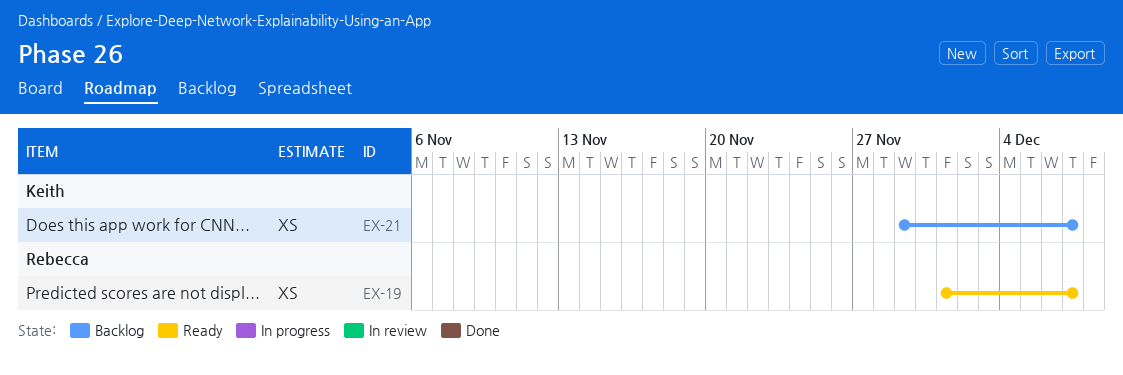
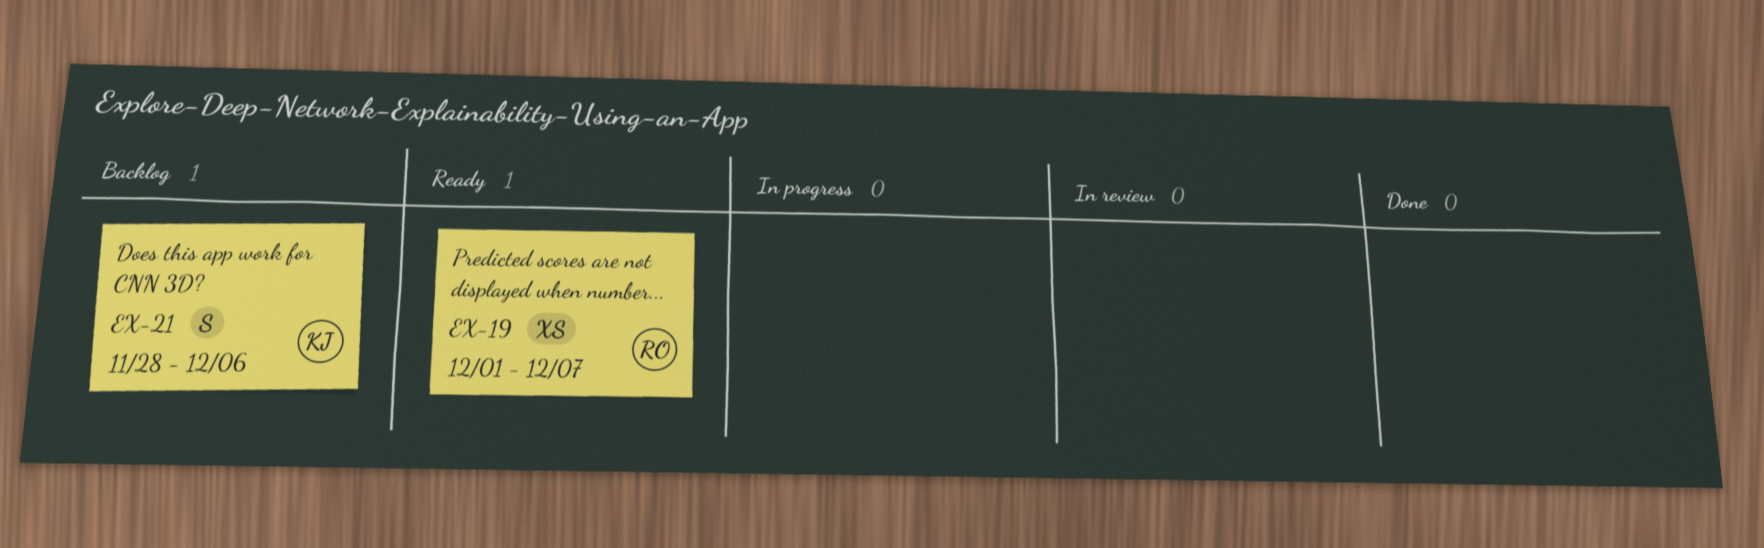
EX-21, estimate: XS -> S
EX-21, start: Nov 29 -> Nov 28
EX-21, due: Dec 7 -> Dec 6

